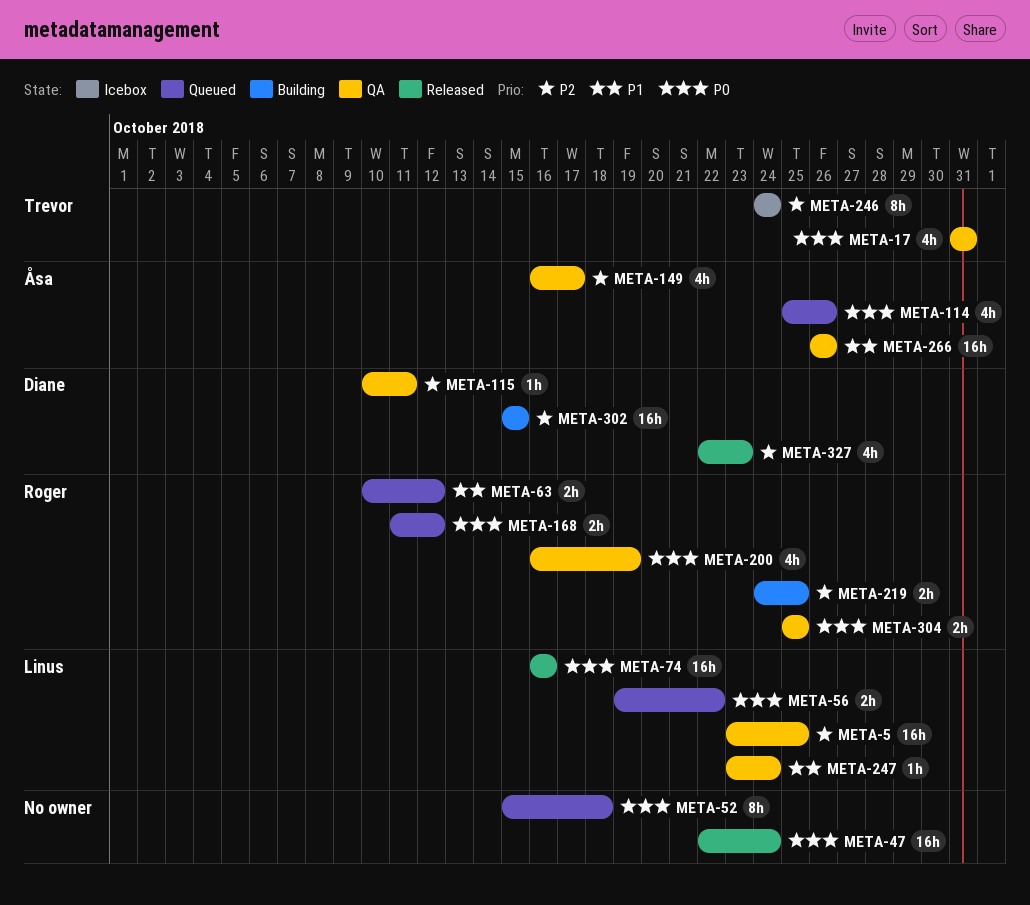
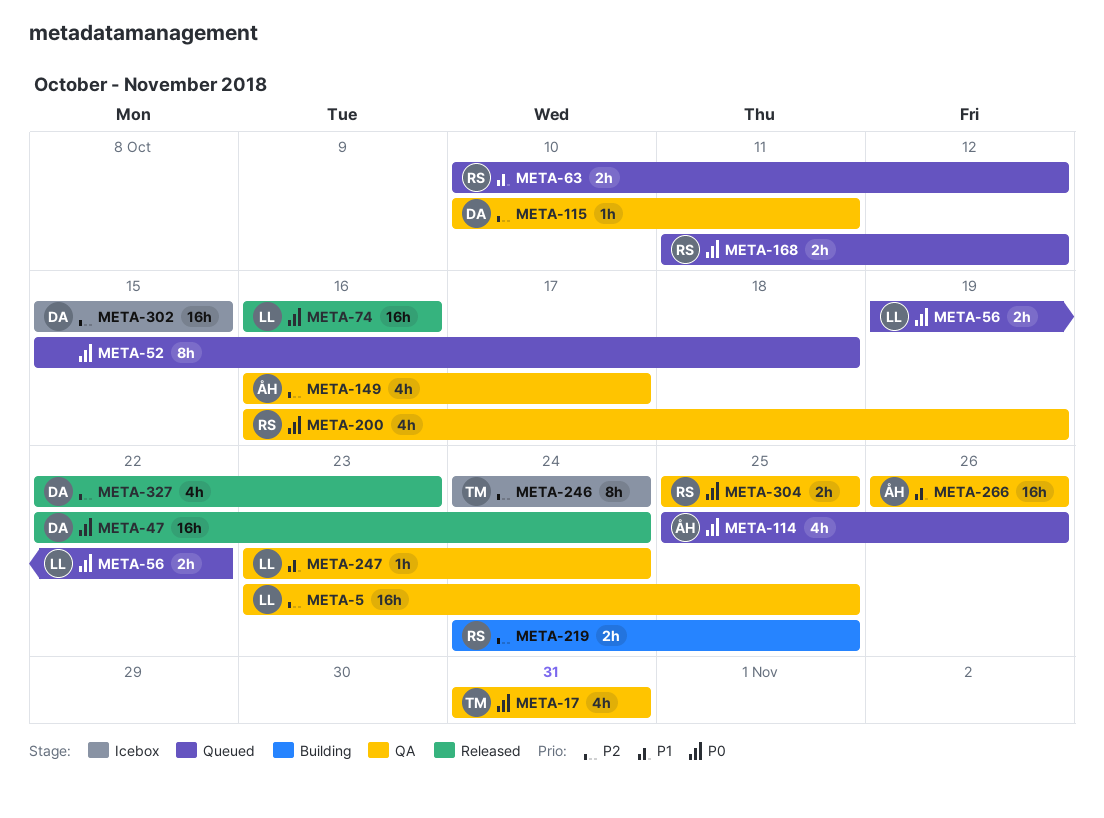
META-47, owner: none -> Diane
META-302, status: Building -> Icebox

